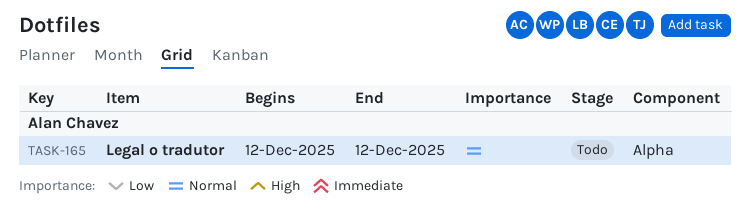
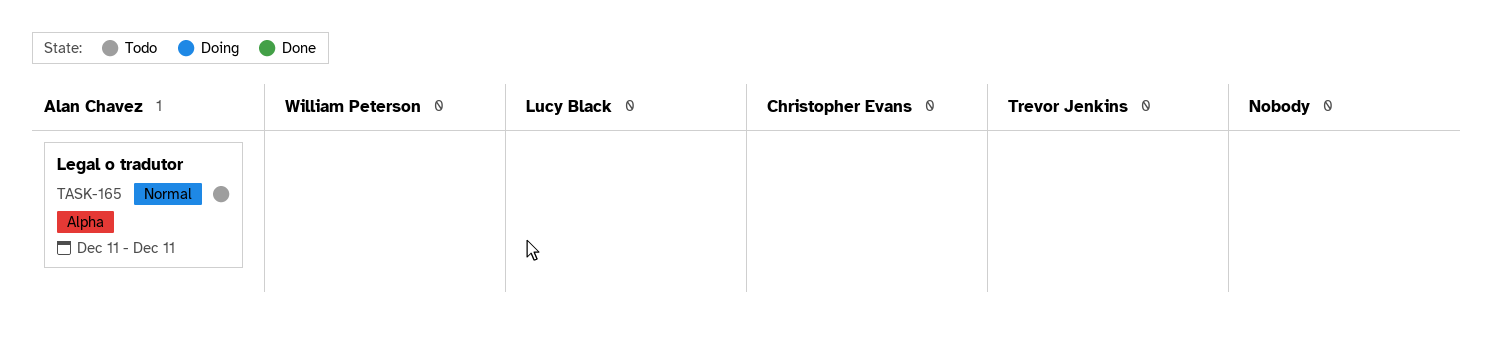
TASK-165, start: Dec 12 -> Dec 11
TASK-165, due: Dec 12 -> Dec 11

